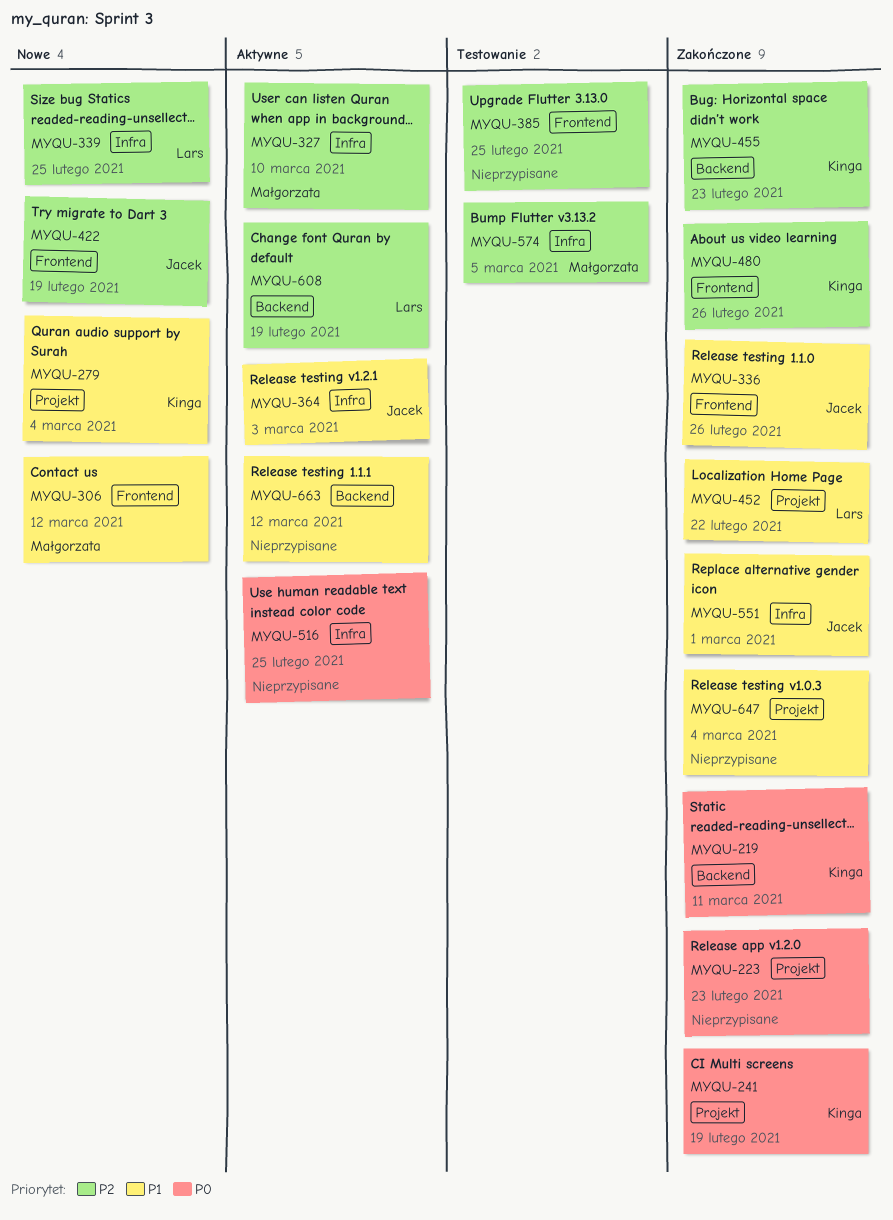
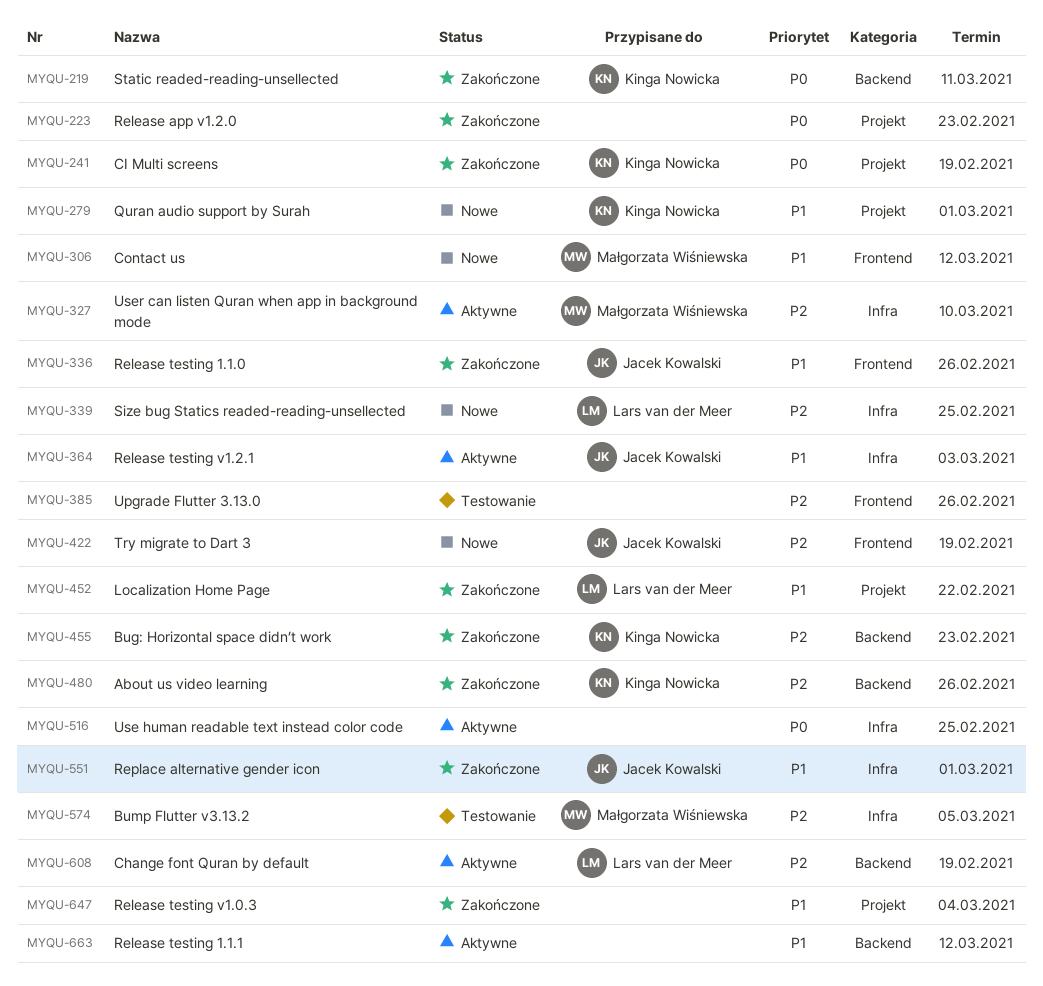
MYQU-279, due: Mar 4 -> Mar 1
MYQU-385, due: Feb 25 -> Feb 26
MYQU-480, label: Frontend -> Backend

